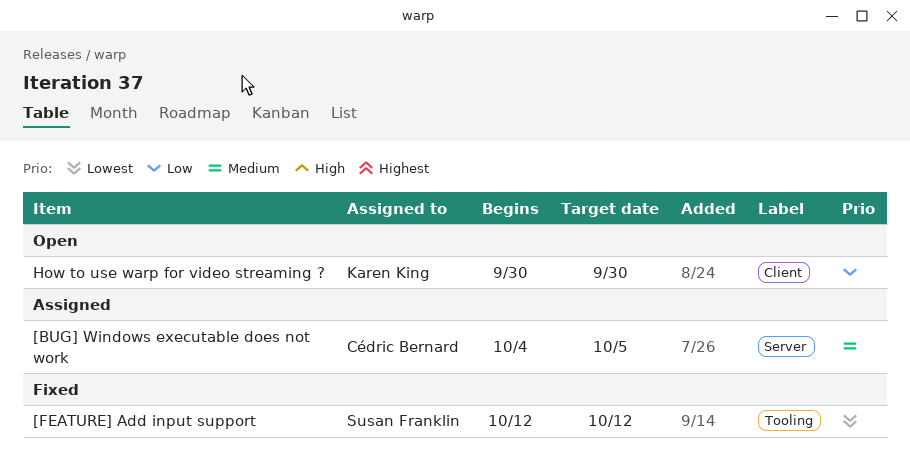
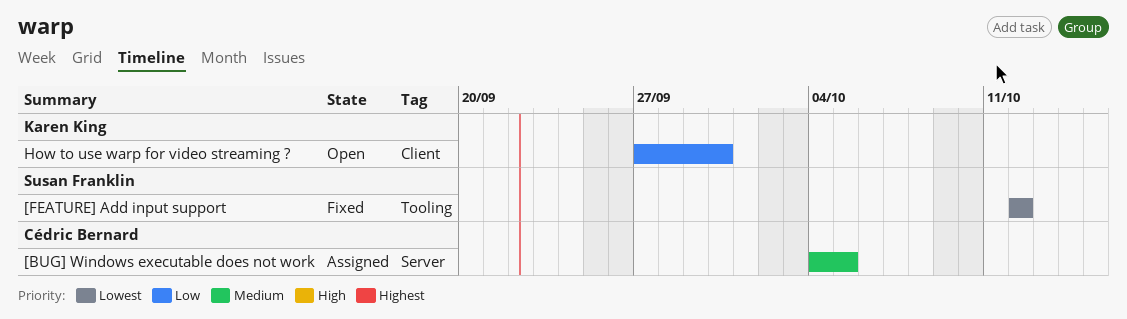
How to use warp for video streaming ?, start: Sep 30 -> Sep 27

